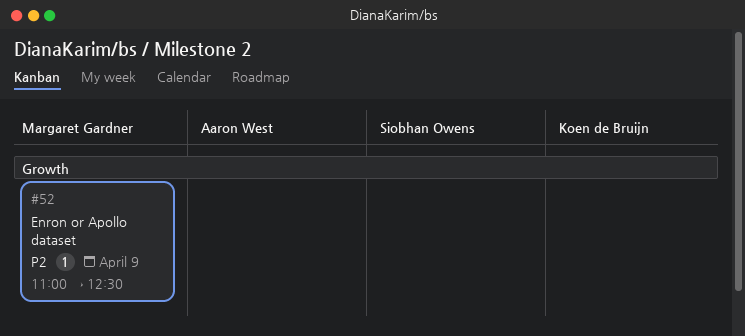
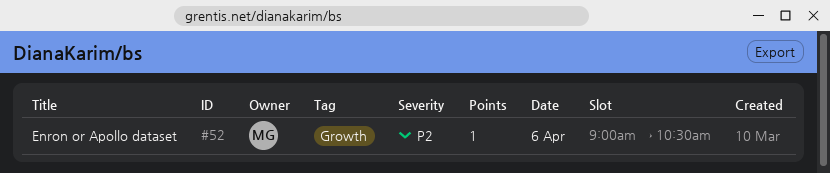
#52, day: Apr 9 -> Apr 6
#52, begins: 11:00 -> 09:00
#52, ends: 12:30 -> 10:30

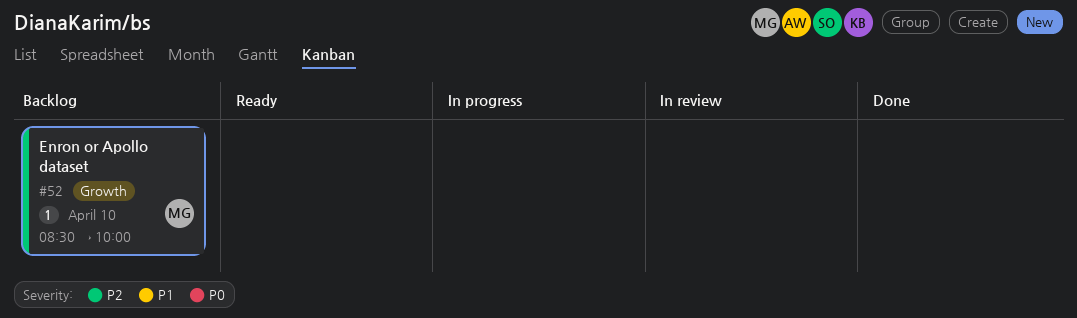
#52, day: Apr 6 -> Apr 10
#52, begins: 09:00 -> 08:30
#52, ends: 10:30 -> 10:00

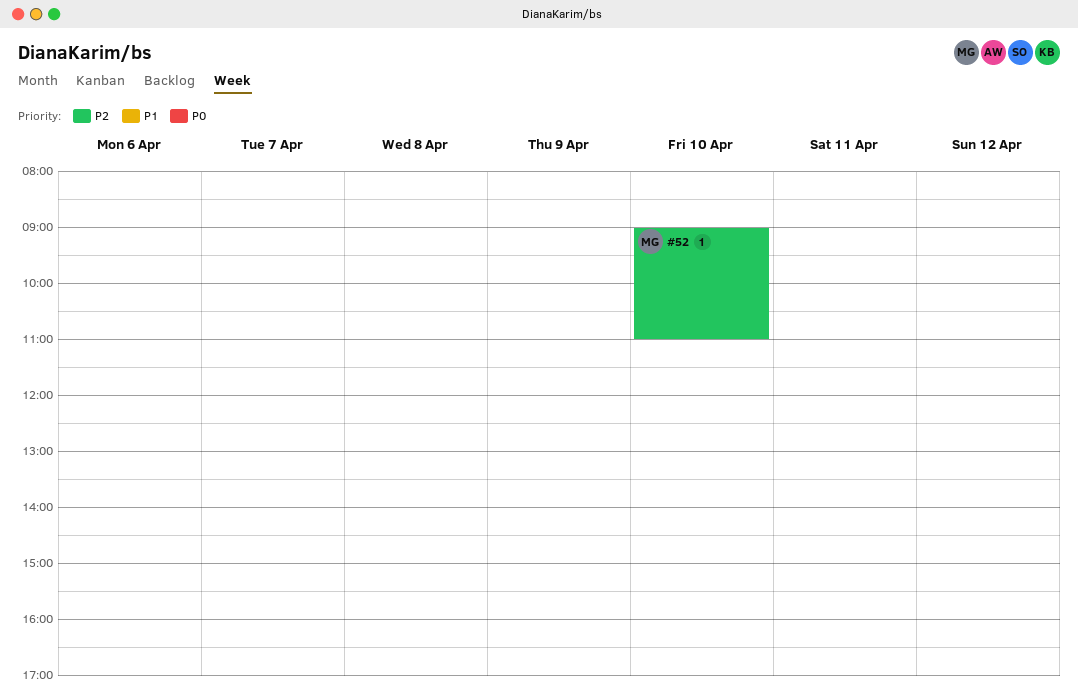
#52, begins: 08:30 -> 09:00
#52, ends: 10:00 -> 11:00

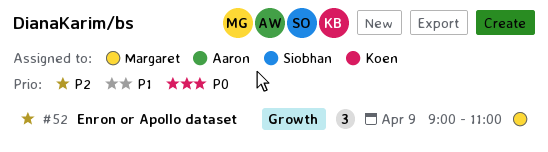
#52, estimate: 1 -> 3
#52, day: Apr 10 -> Apr 9

